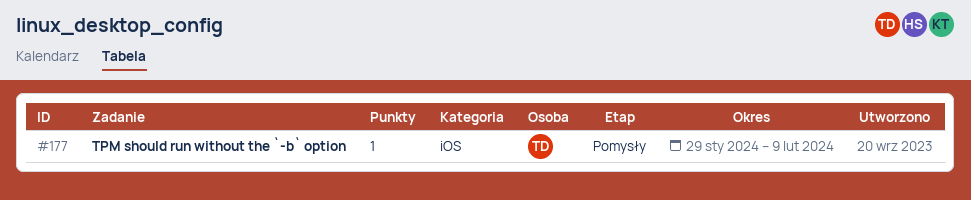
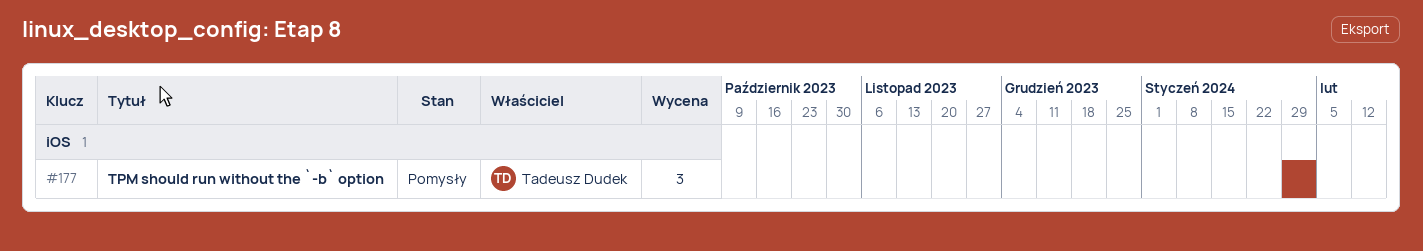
#177, estimate: 1 -> 3
#177, due: Feb 9 -> Feb 2

